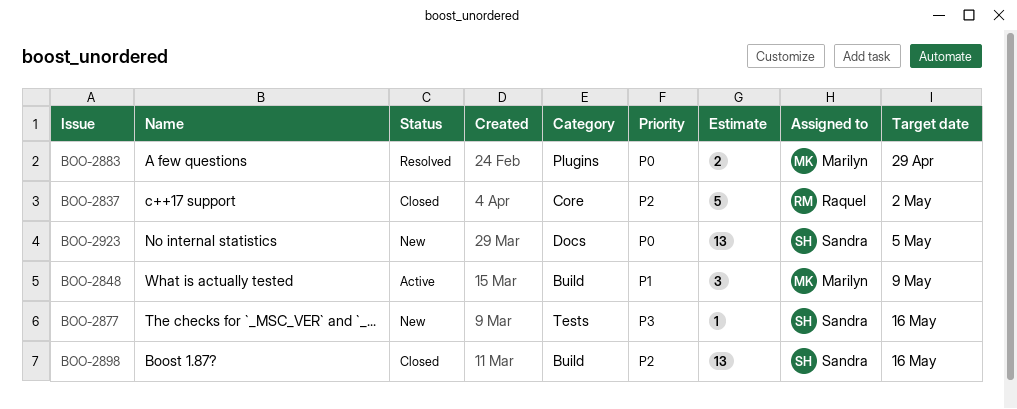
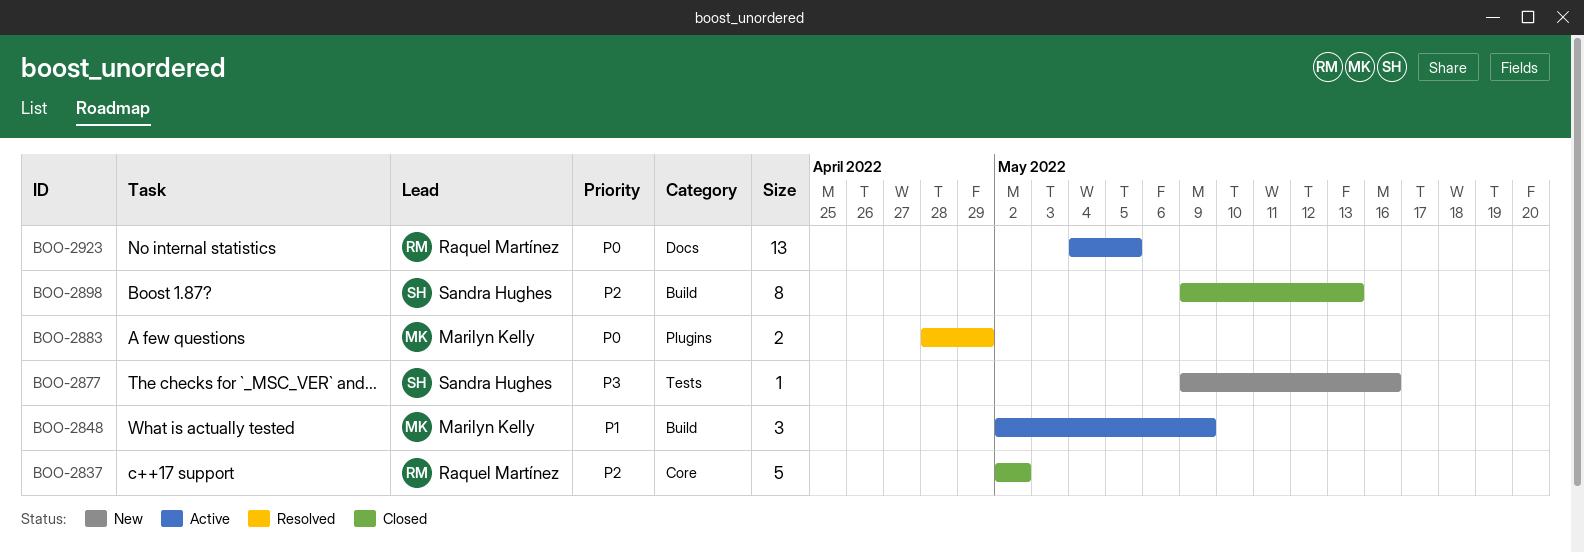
BOO-2898, estimate: 13 -> 8
BOO-2898, due: May 16 -> May 13
BOO-2923, status: New -> Active
BOO-2923, owner: Sandra Hughes -> Raquel Martínez

